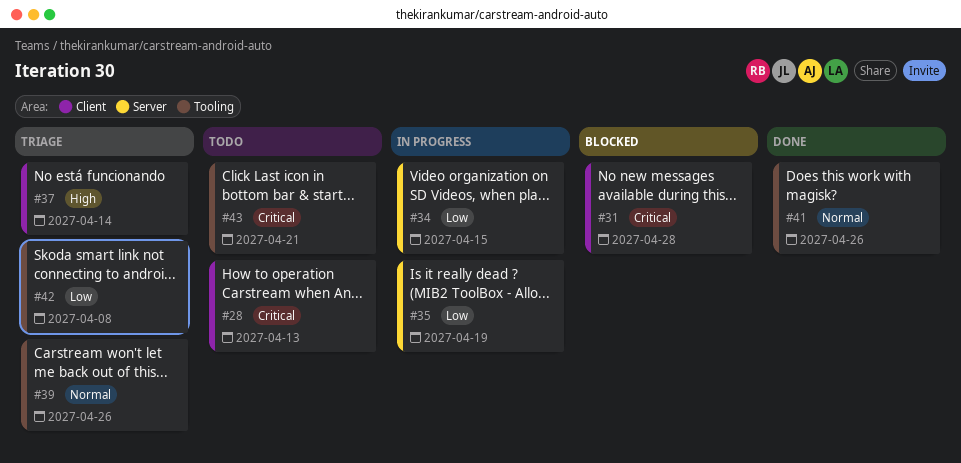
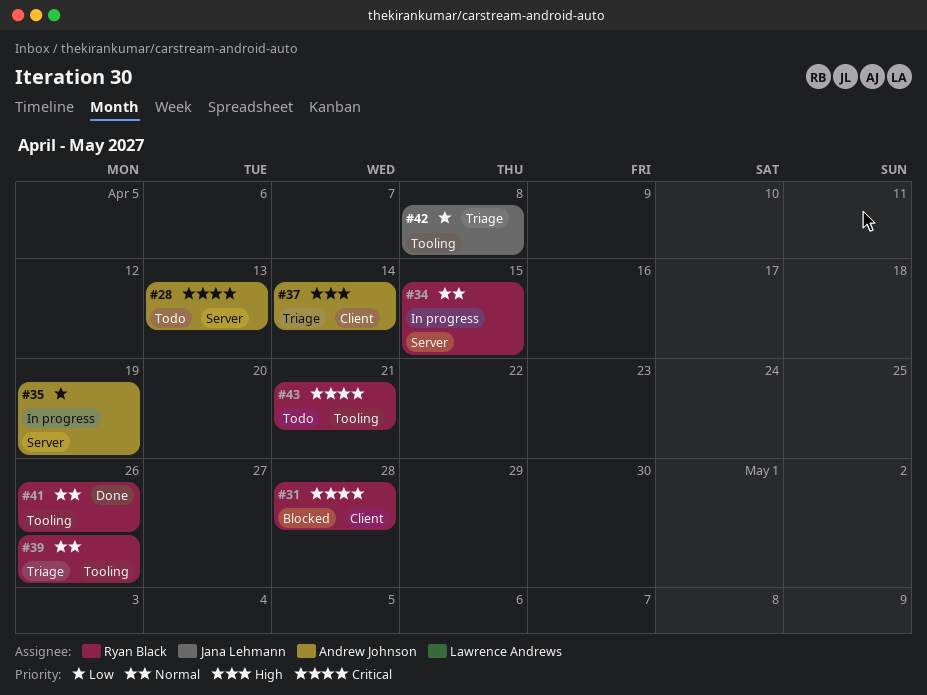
#28, label: Client -> Server
#34, priority: Low -> Normal

